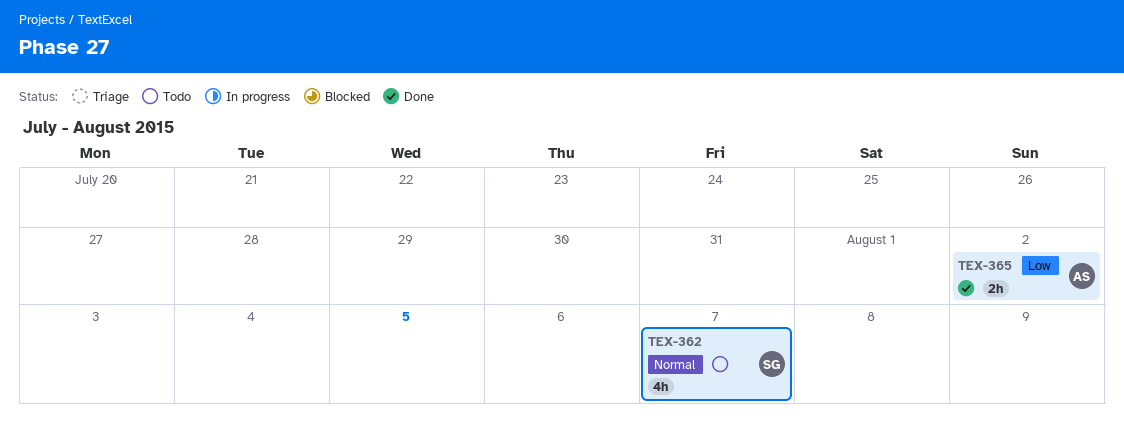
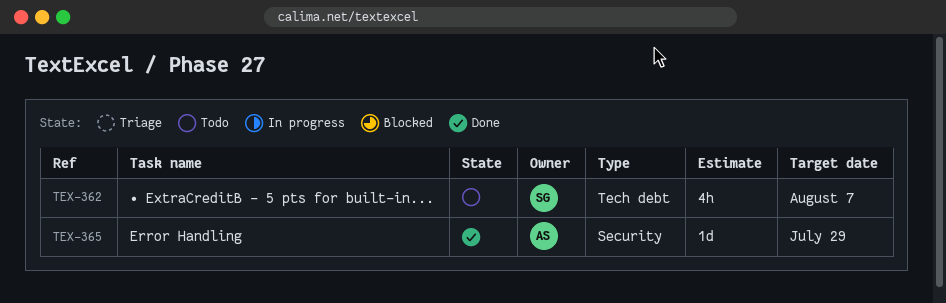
TEX-365, estimate: 2h -> 1d
TEX-365, due: Aug 2 -> Jul 29

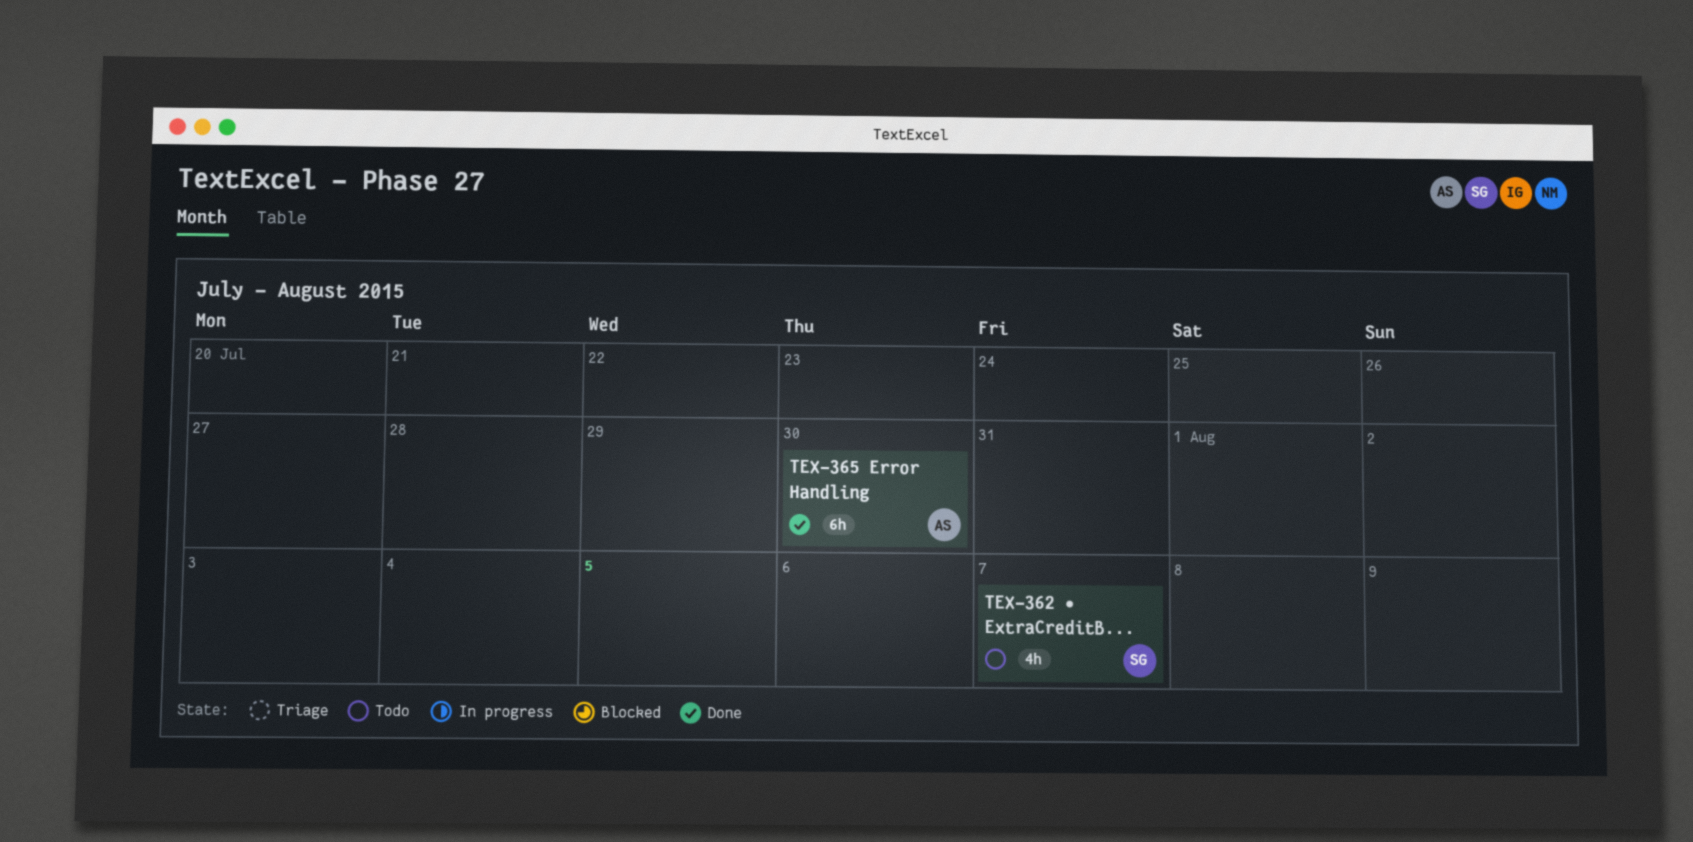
TEX-365, estimate: 1d -> 6h
TEX-365, due: Jul 29 -> Jul 30

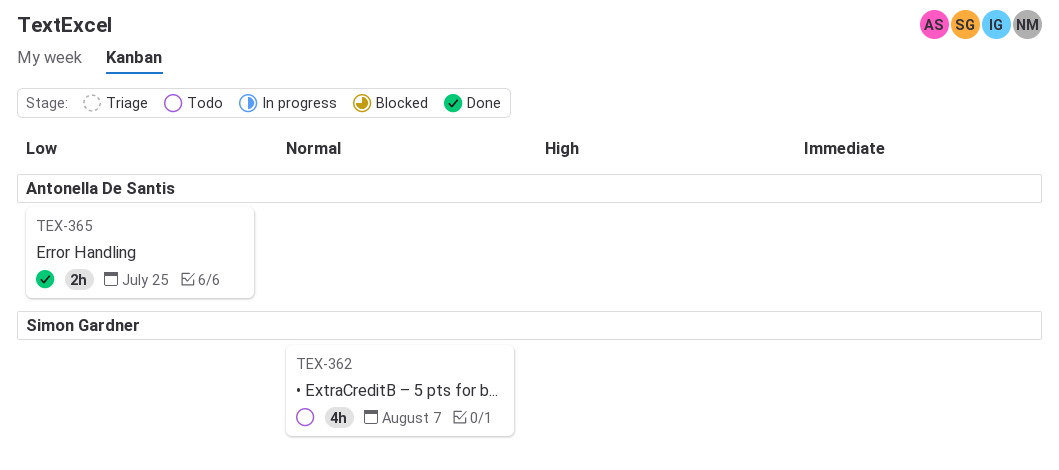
TEX-365, estimate: 6h -> 2h
TEX-365, due: Jul 30 -> Jul 25

